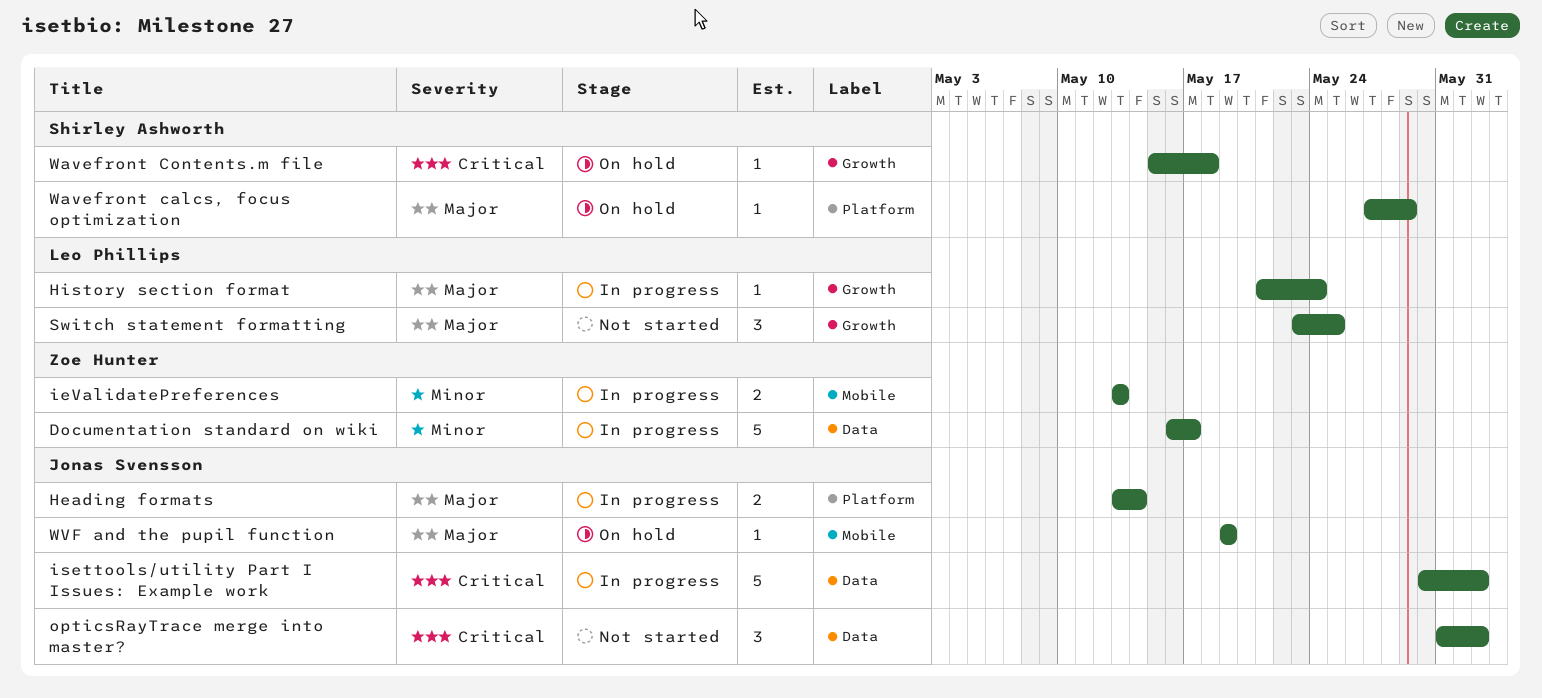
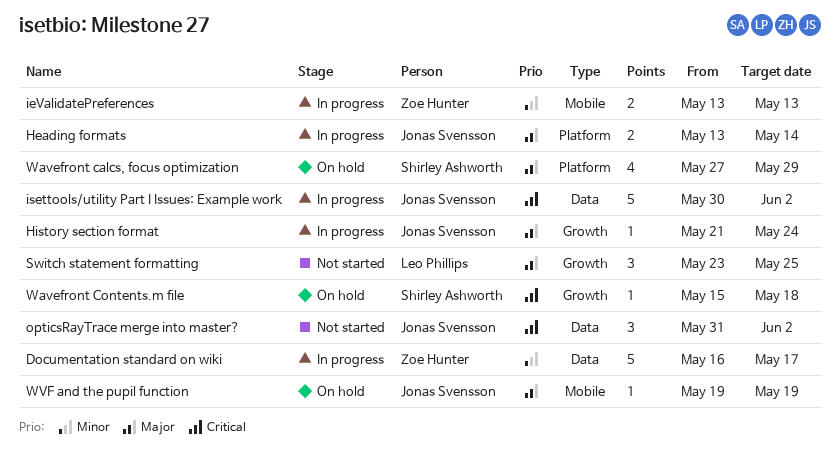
History section format, owner: Leo Phillips -> Jonas Svensson
Wavefront calcs, focus optimization, estimate: 1 -> 4

